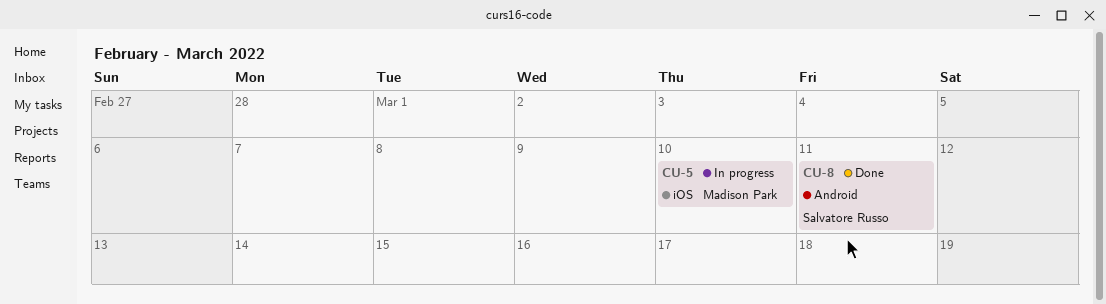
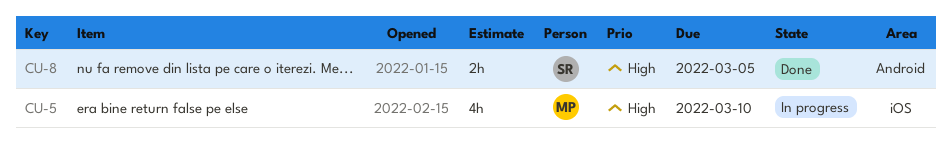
CU-8, due: Mar 11 -> Mar 5

